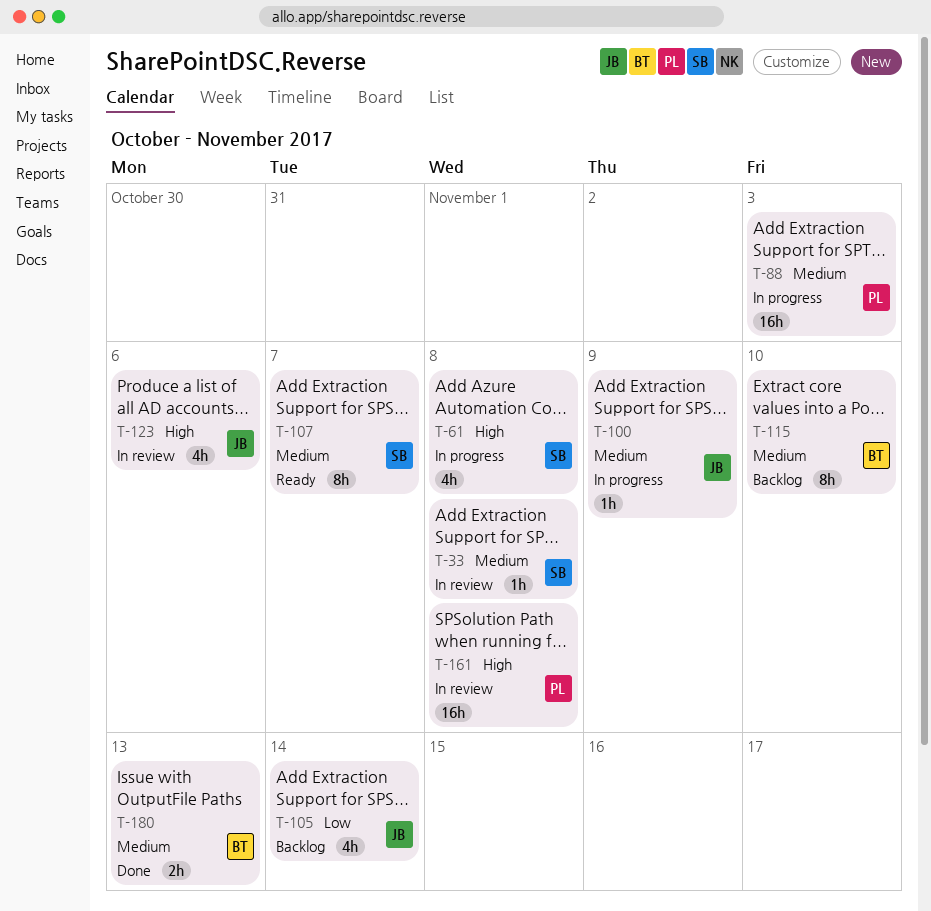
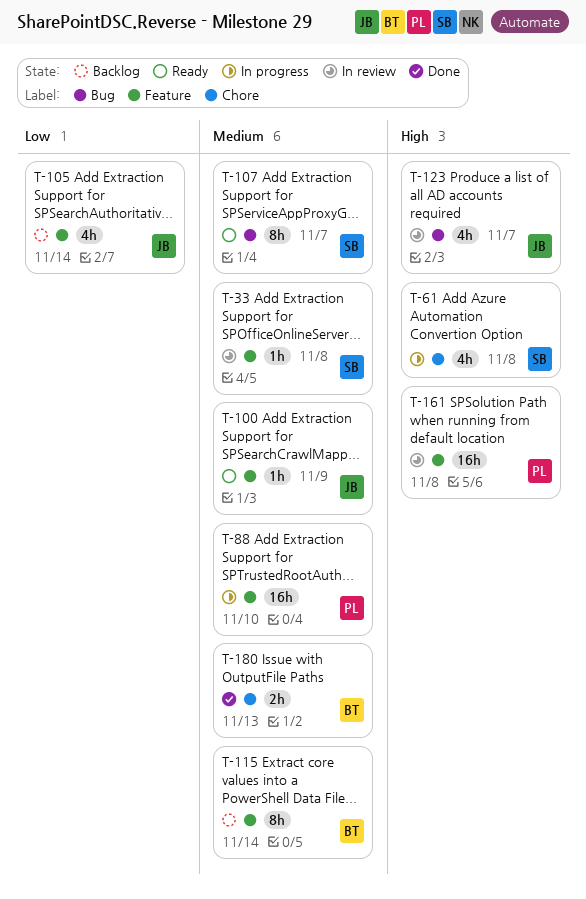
T-88, due: Nov 3 -> Nov 10
T-100, status: In progress -> Ready
T-115, due: Nov 10 -> Nov 14
T-123, due: Nov 6 -> Nov 7

